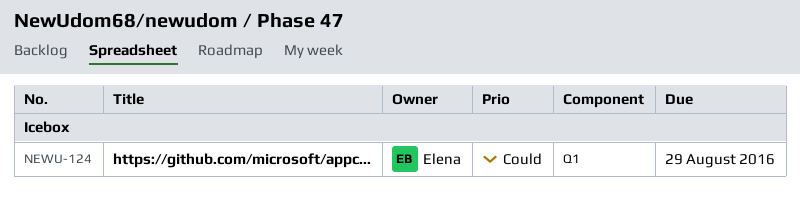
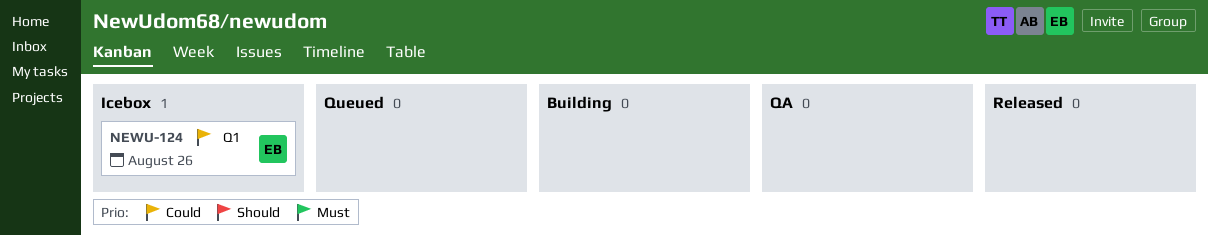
NEWU-124, due: Aug 29 -> Aug 26

